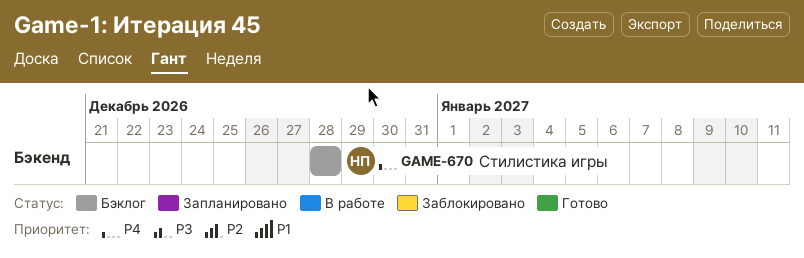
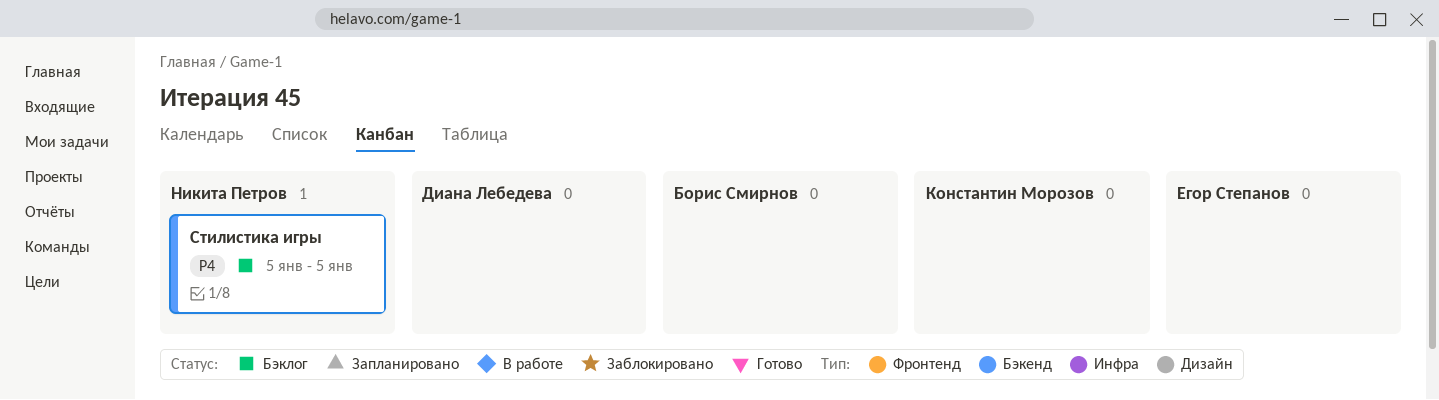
Стилистика игры, start: Dec 28 -> Jan 5
Стилистика игры, due: Dec 28 -> Jan 5

